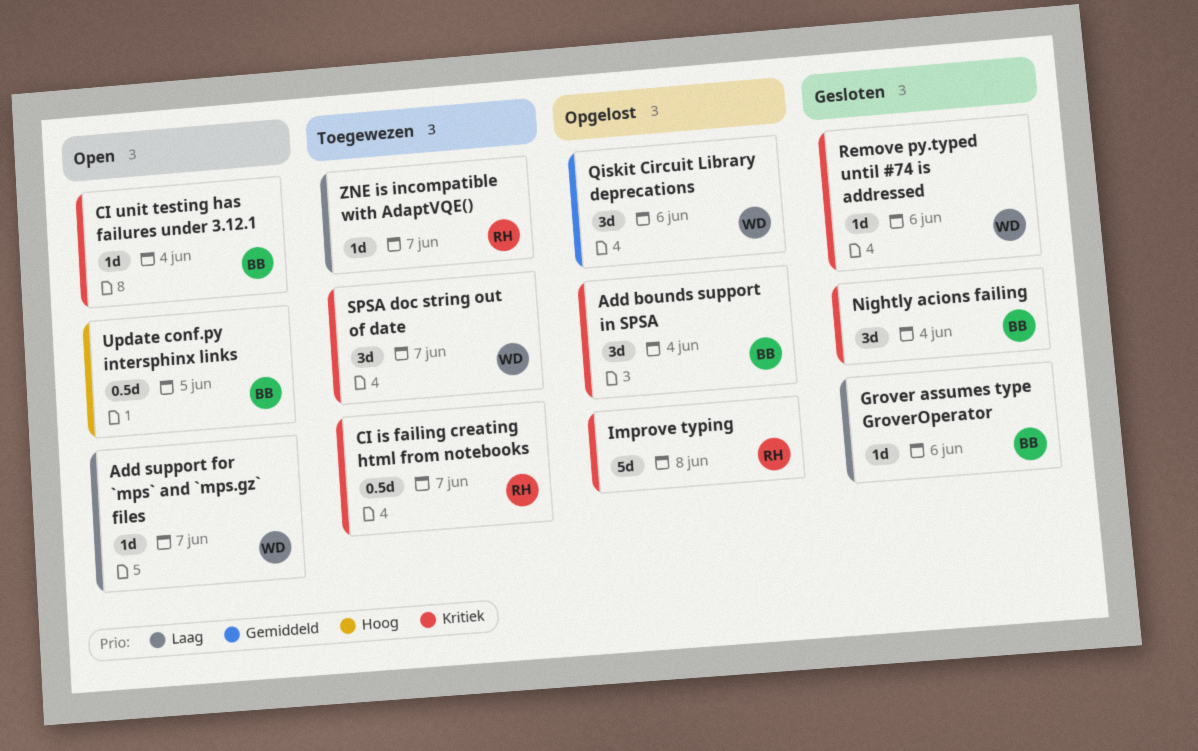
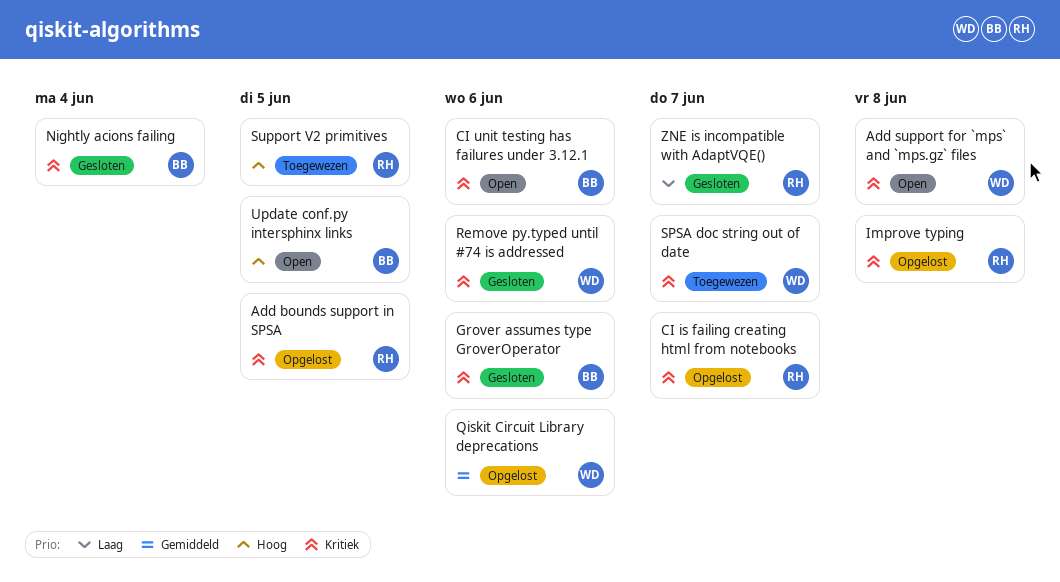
Add bounds support in SPSA, owner: BB -> RH
Add bounds support in SPSA, due: Jun 4 -> Jun 5
Add support for `mps` and `mps.gz` files, priority: Laag -> Kritiek
Add support for `mps` and `mps.gz` files, due: Jun 7 -> Jun 8
CI is failing creating html from notebooks, status: Toegewezen -> Opgelost
CI unit testing has failures under 3.12.1, due: Jun 4 -> Jun 6
Grover assumes type GroverOperator, priority: Laag -> Kritiek
Support V2 primitives: none -> present
ZNE is incompatible with AdaptVQE(), status: Toegewezen -> Gesloten

